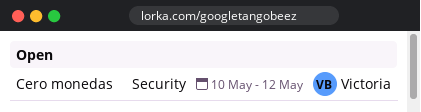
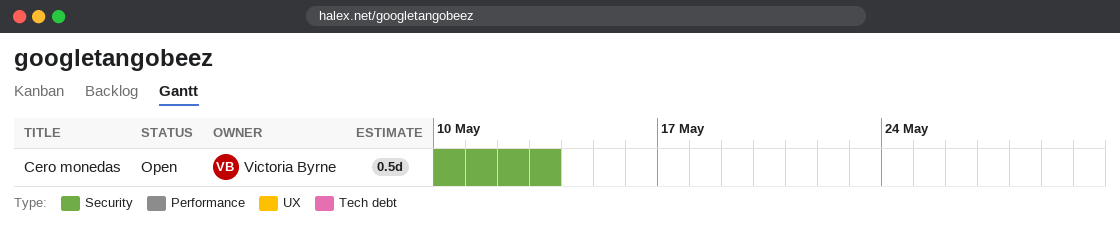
Cero monedas, due: May 12 -> May 13

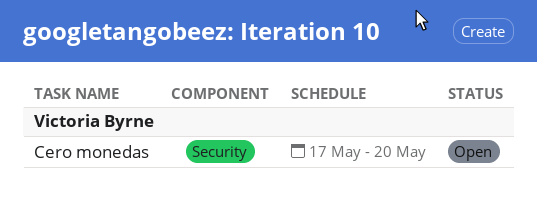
Cero monedas, start: May 10 -> May 17
Cero monedas, due: May 13 -> May 20

